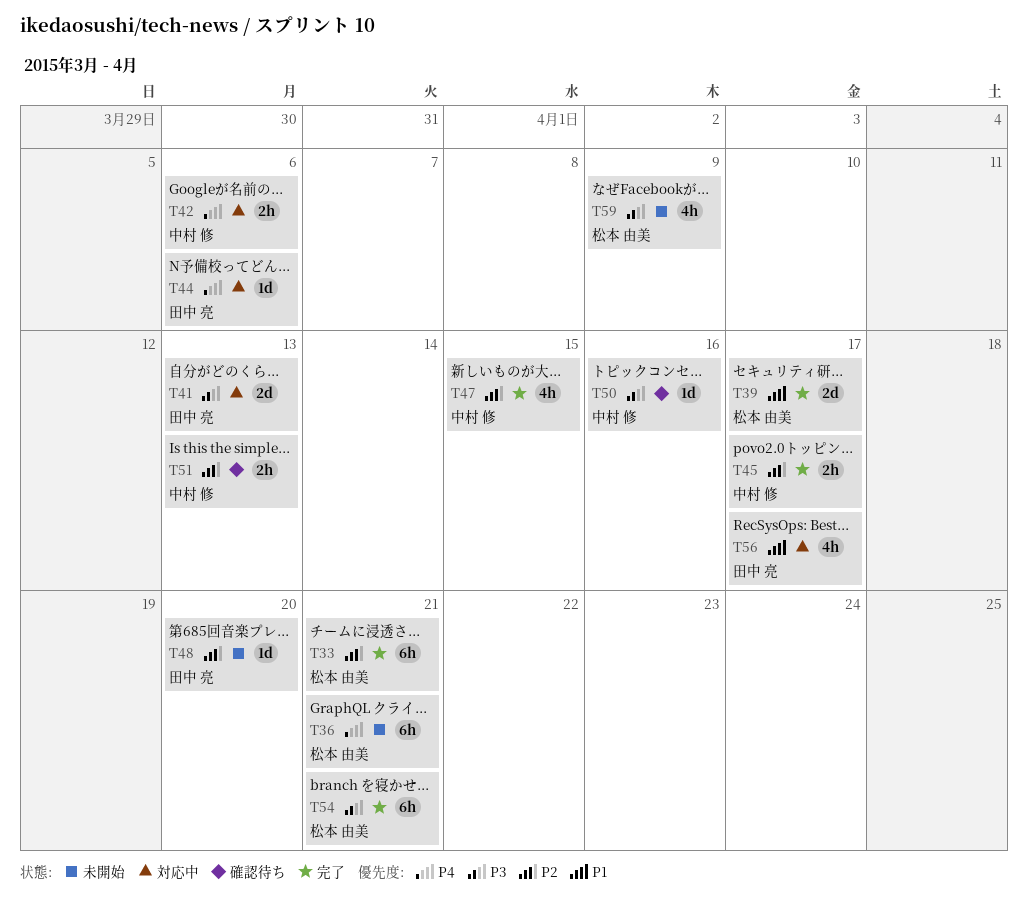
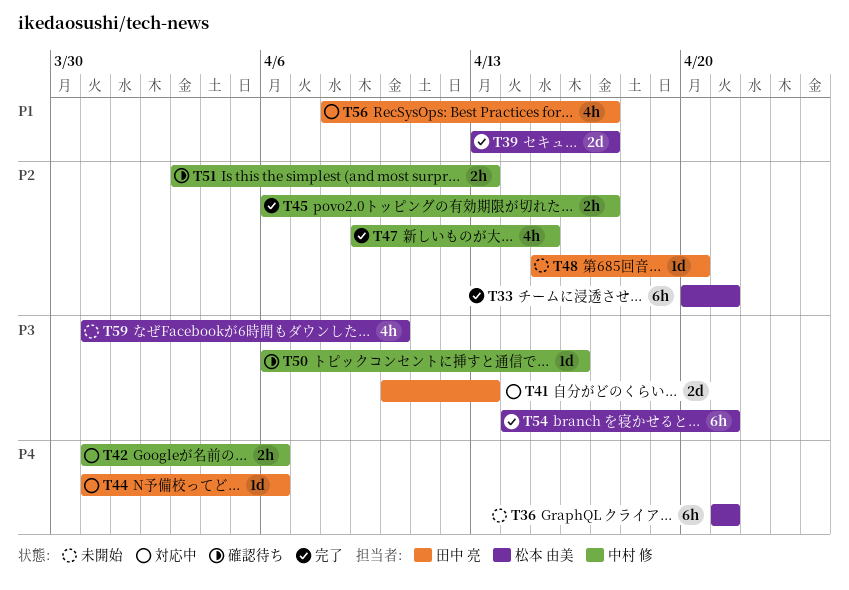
T59, due: Apr 9 -> Apr 10

